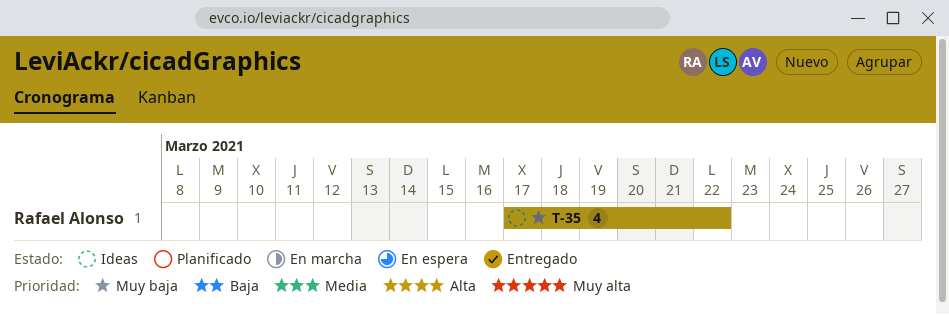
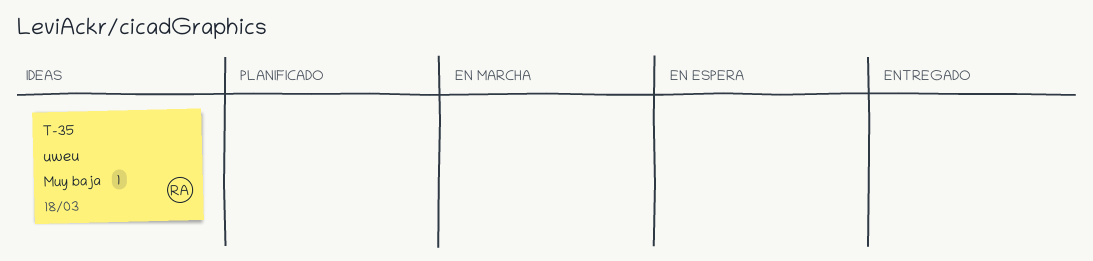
T-35, estimate: 4 -> 1
T-35, due: Mar 22 -> Mar 18

